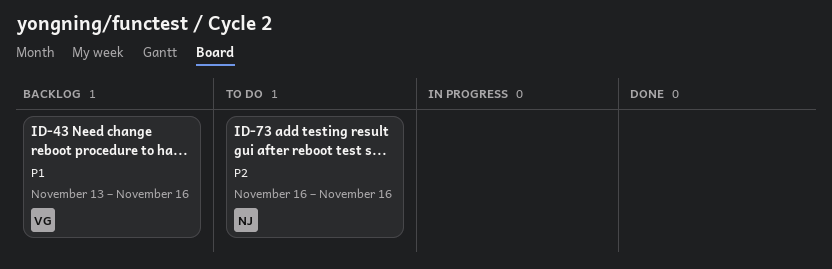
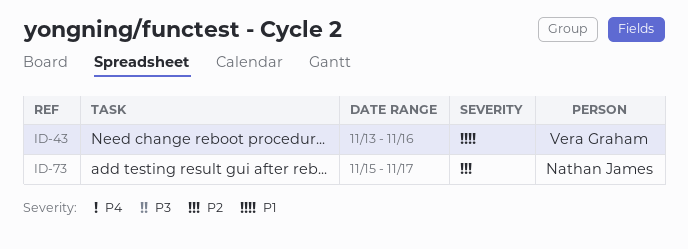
ID-73, start: Nov 16 -> Nov 15
ID-73, due: Nov 16 -> Nov 17

